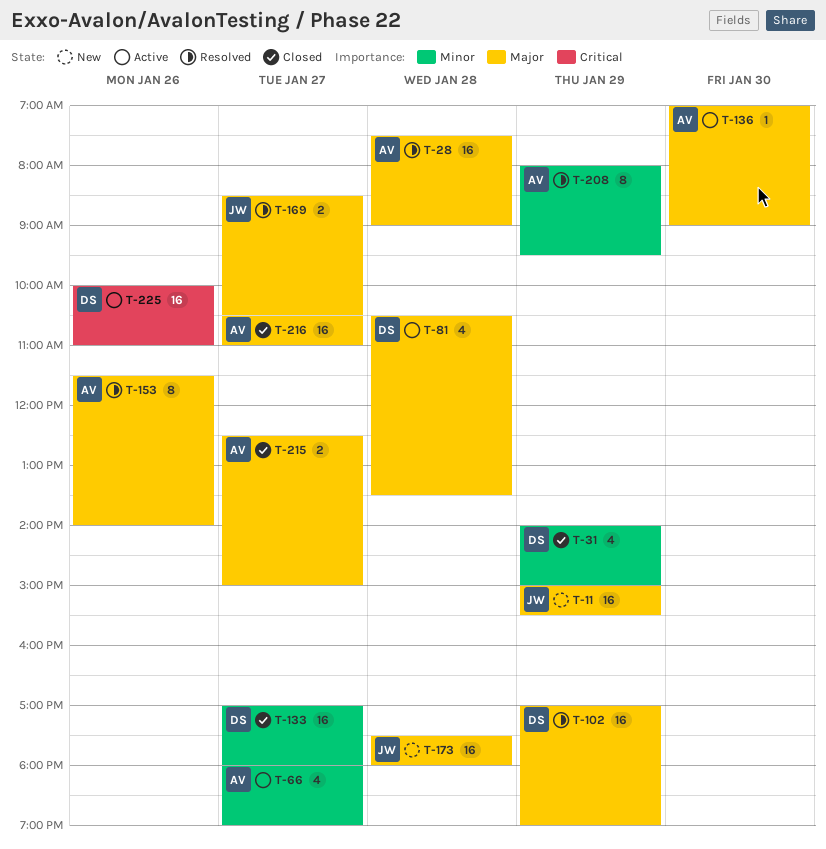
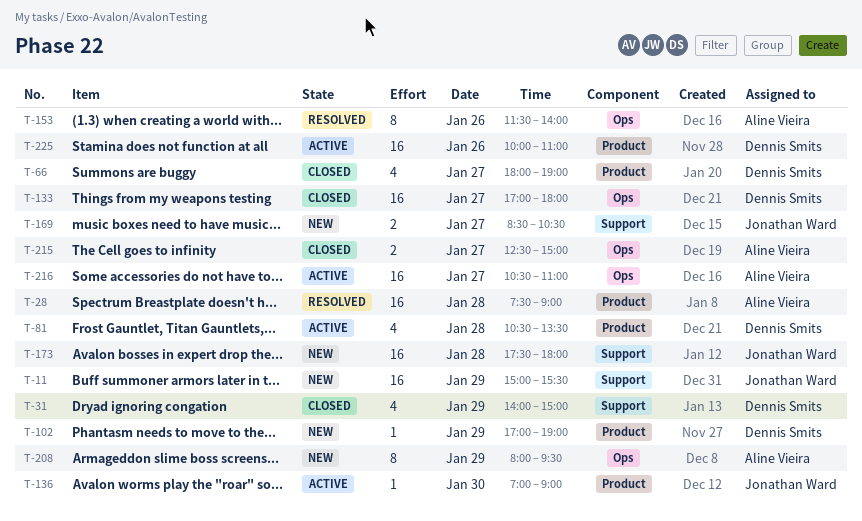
T-66, status: Active -> Closed
T-66, owner: Aline Vieira -> Dennis Smits
T-102, status: Resolved -> New
T-102, estimate: 16 -> 1
T-136, owner: Aline Vieira -> Jonathan Ward
T-169, status: Resolved -> New
T-208, status: Resolved -> New
T-216, status: Closed -> Active

